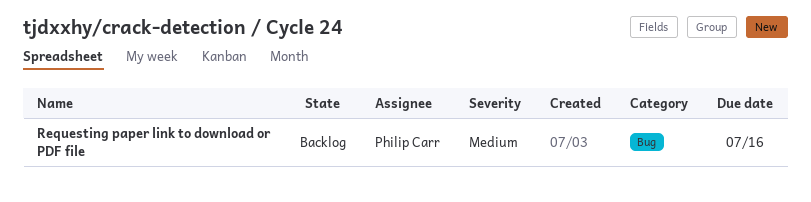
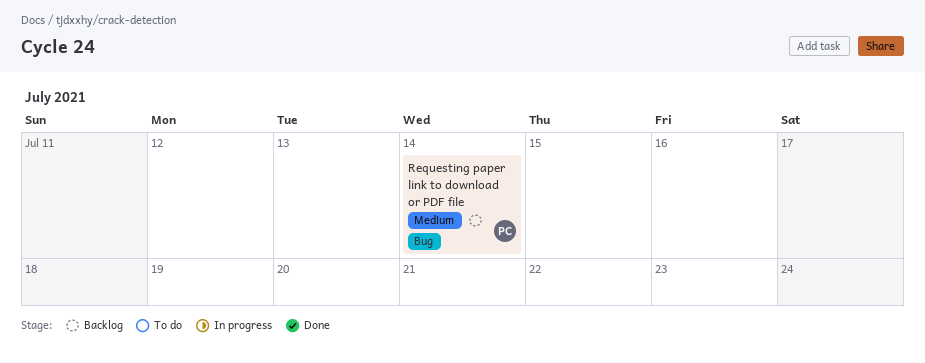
Requesting paper link to download or PDF file, due: Jul 16 -> Jul 14

